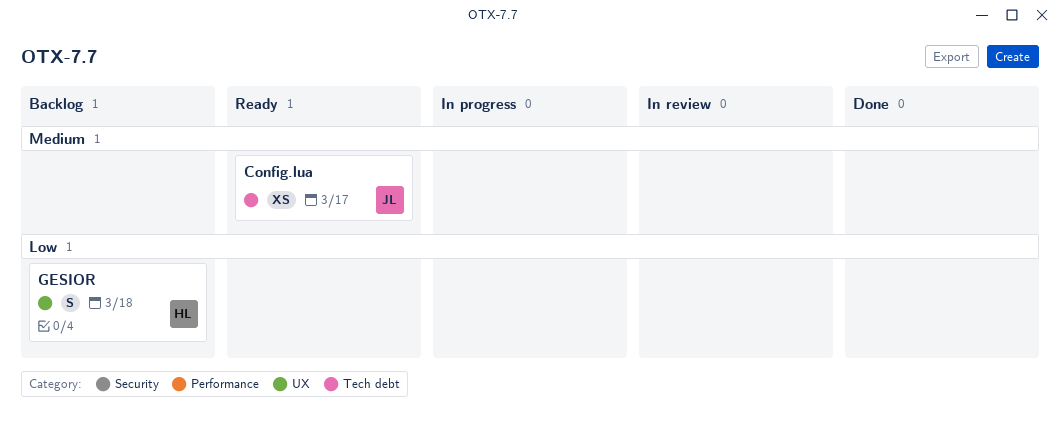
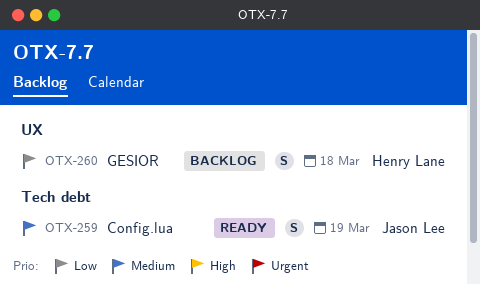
Config.lua, estimate: XS -> S
Config.lua, due: Mar 17 -> Mar 19

